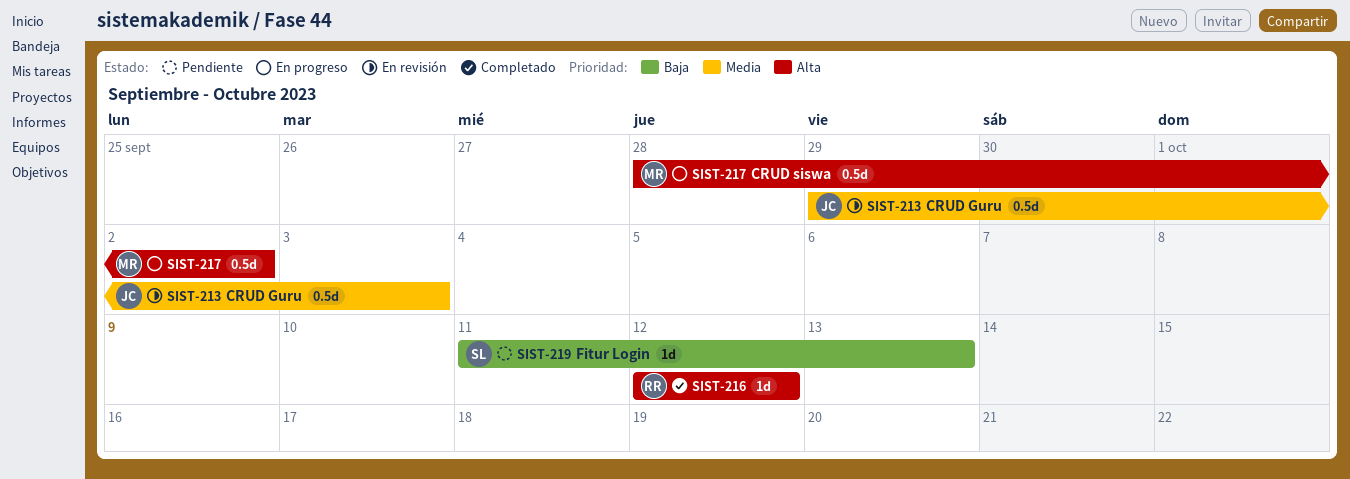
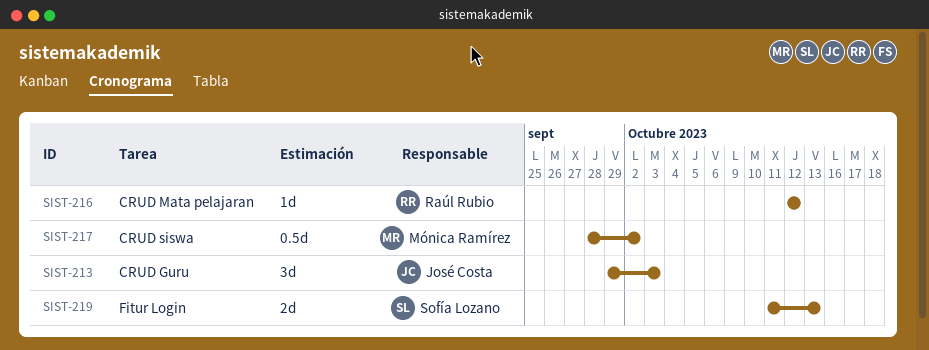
SIST-213, estimate: 0.5d -> 3d
SIST-219, estimate: 1d -> 2d

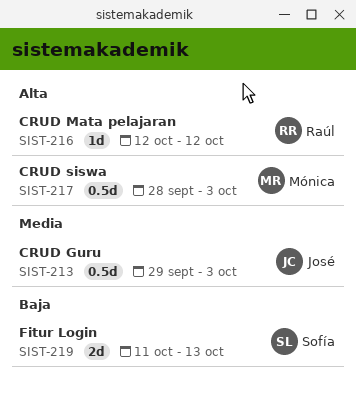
SIST-213, estimate: 3d -> 0.5d
SIST-217, due: Oct 2 -> Oct 3

